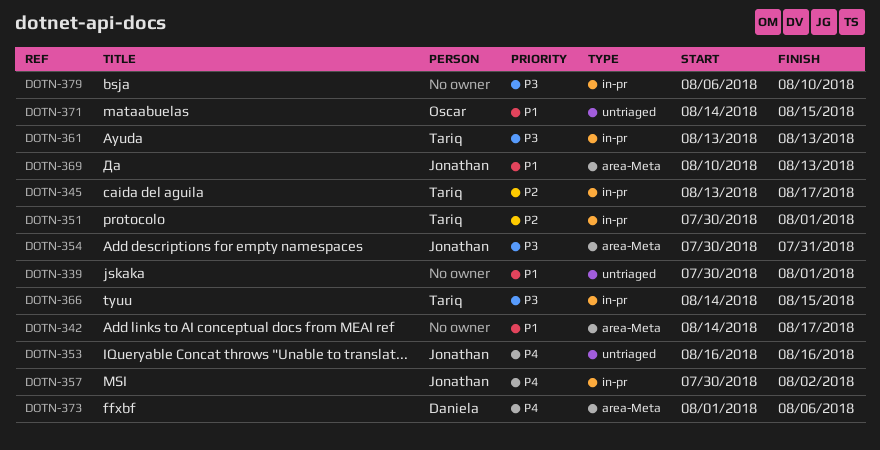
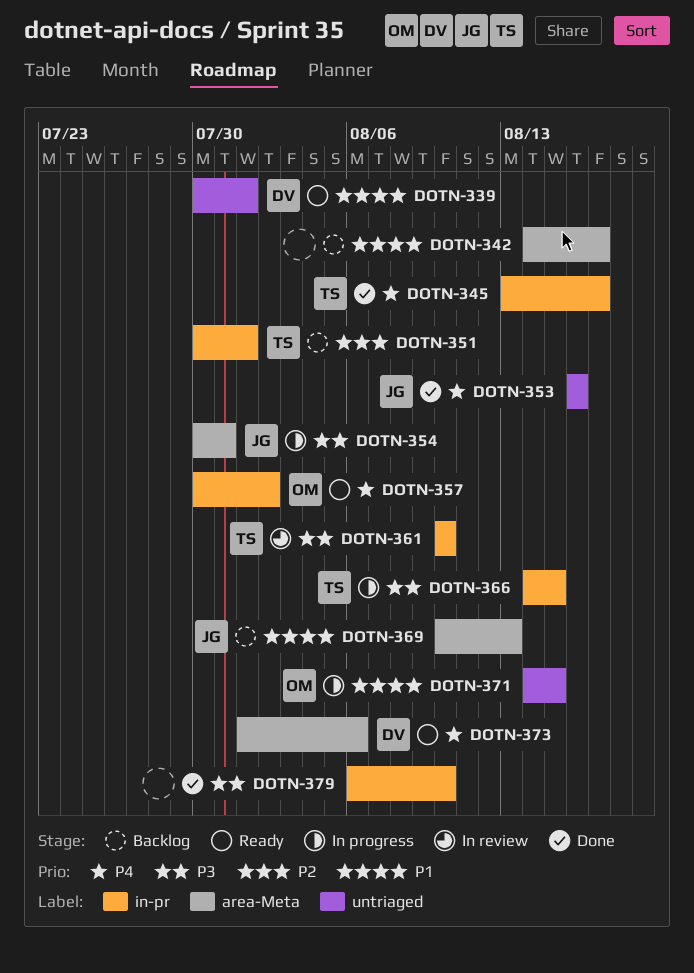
DOTN-339, owner: none -> Daniela
DOTN-345, priority: P2 -> P4
DOTN-357, owner: Jonathan -> Oscar
DOTN-361, start: Aug 13 -> Aug 10
DOTN-361, due: Aug 13 -> Aug 10

